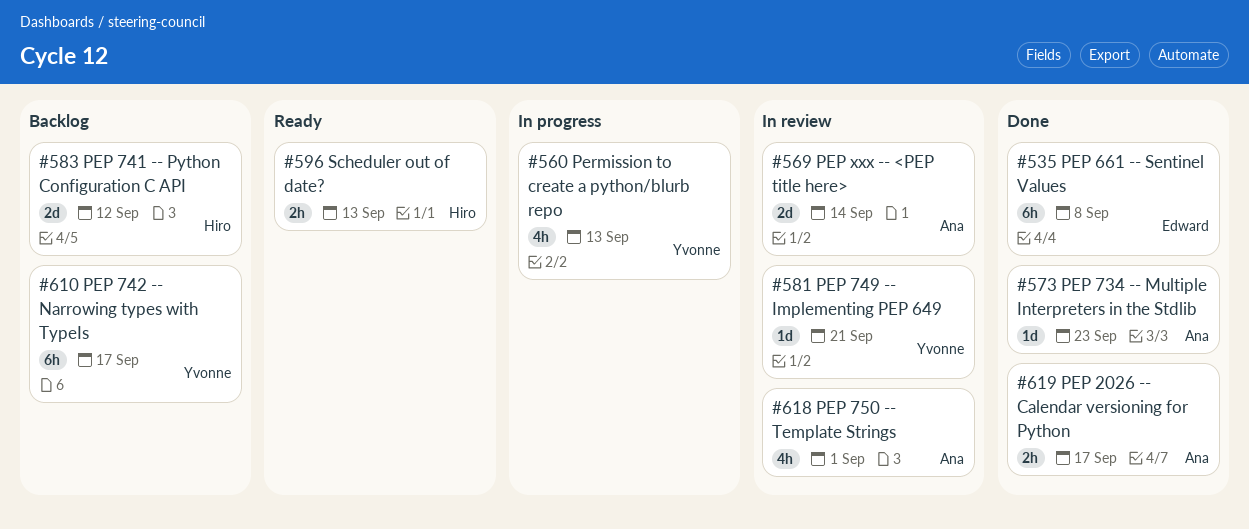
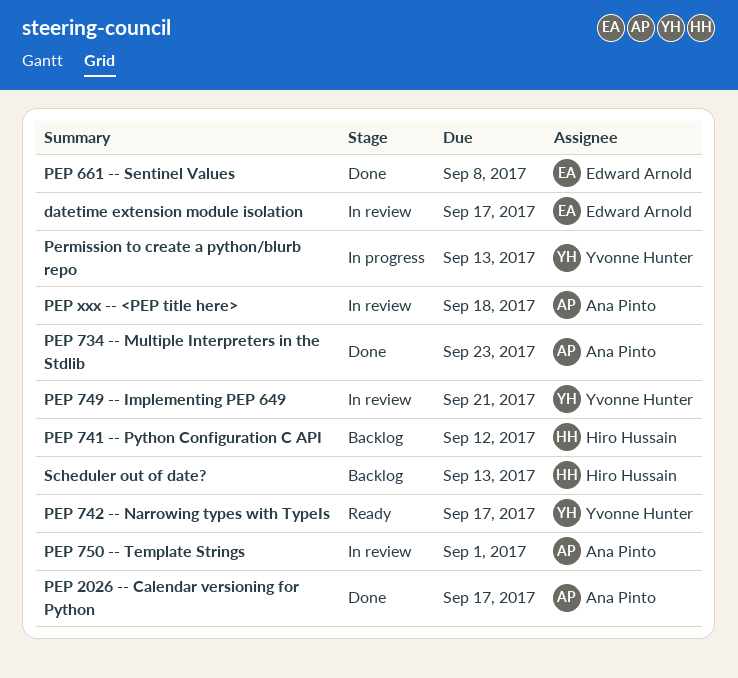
datetime extension module isolation: none -> present
PEP 742 -- Narrowing types with TypeIs, status: Backlog -> Ready
PEP xxx -- <PEP title here>, due: Sep 14 -> Sep 18
Scheduler out of date?, status: Ready -> Backlog

